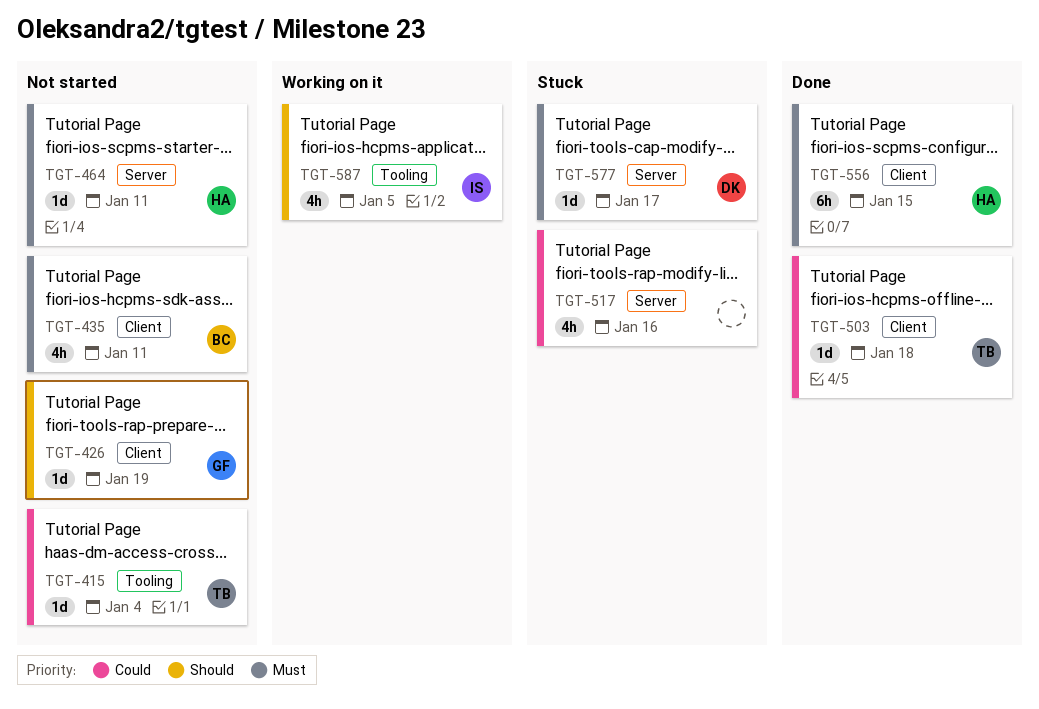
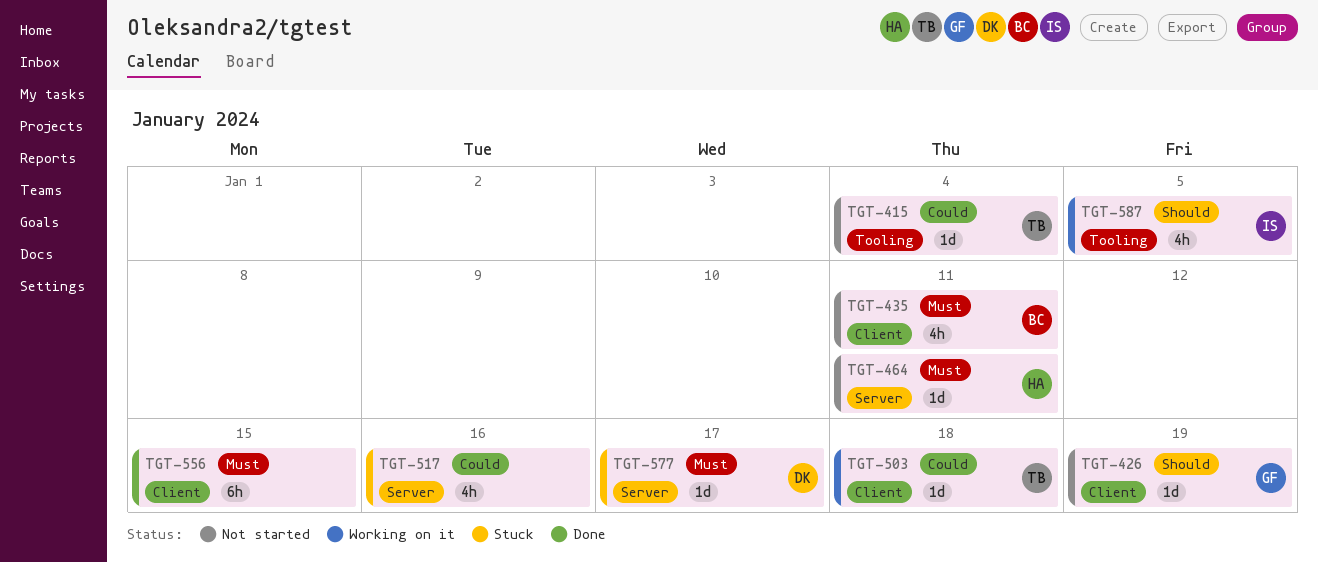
TGT-503, status: Done -> Working on it
TGT-556, owner: HA -> none

